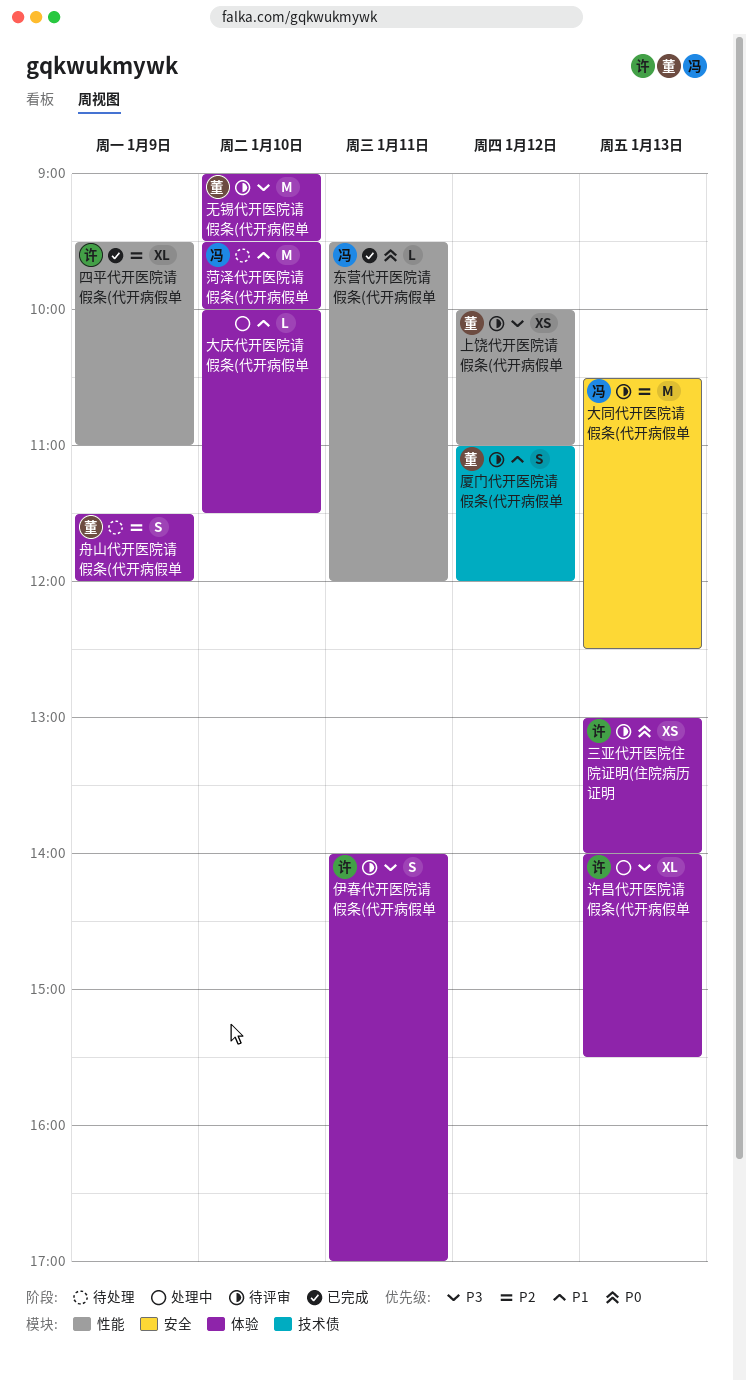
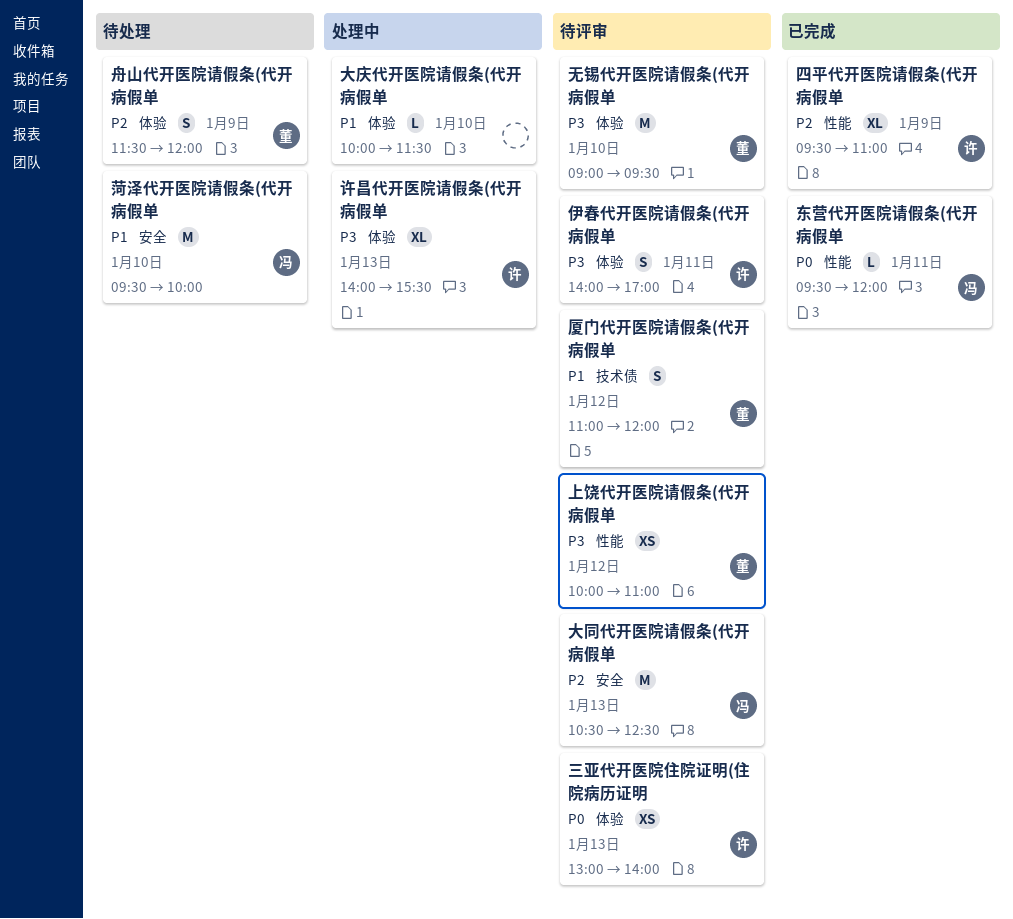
菏泽代开医院请假条(代开病假单, label: 体验 -> 安全

